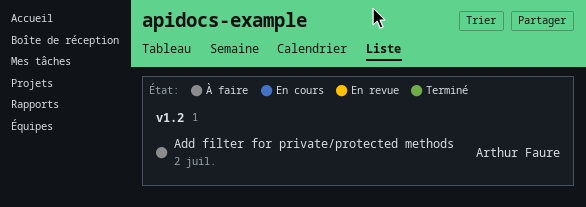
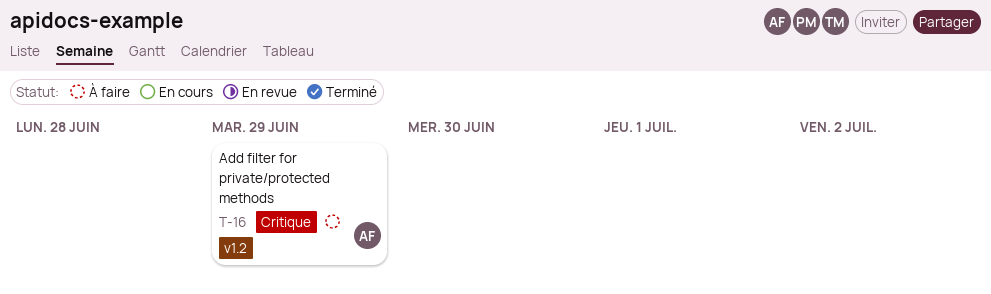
Add filter for private/protected methods, due: Jul 2 -> Jun 29

